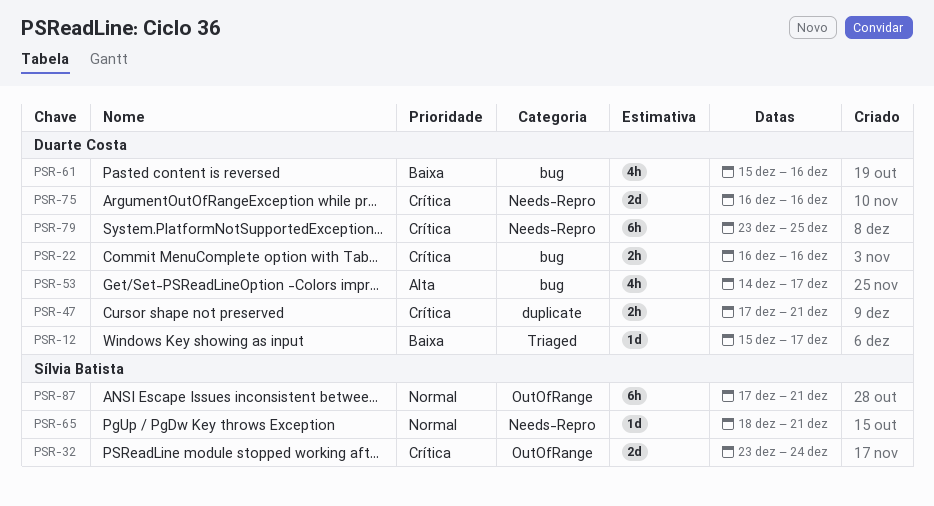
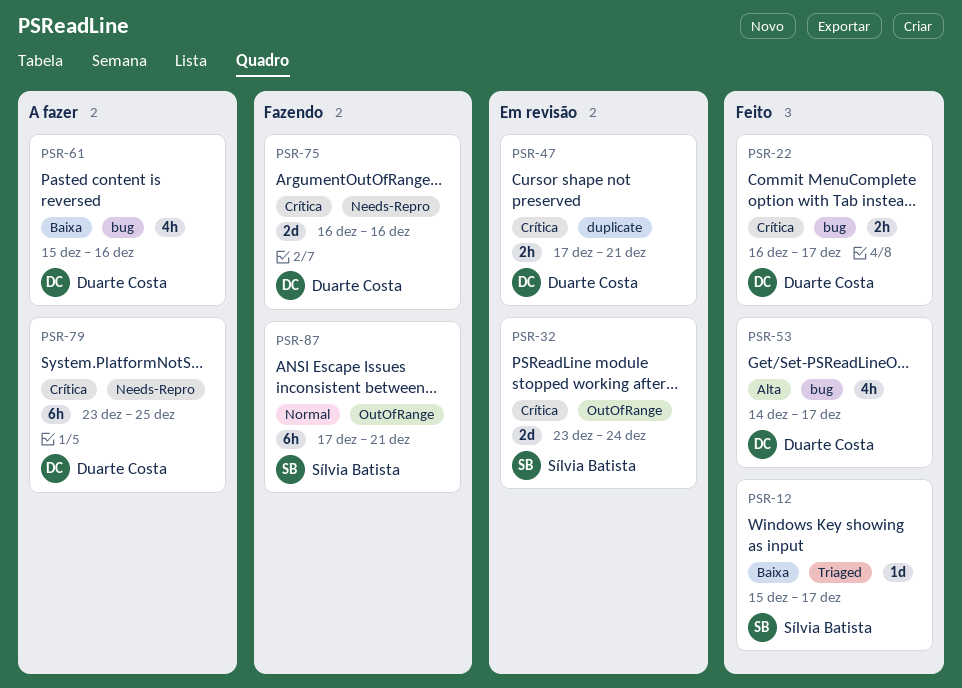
PSR-12, owner: Duarte Costa -> Sílvia Batista
PSR-22, due: Dec 16 -> Dec 17
PSR-65: present -> none

